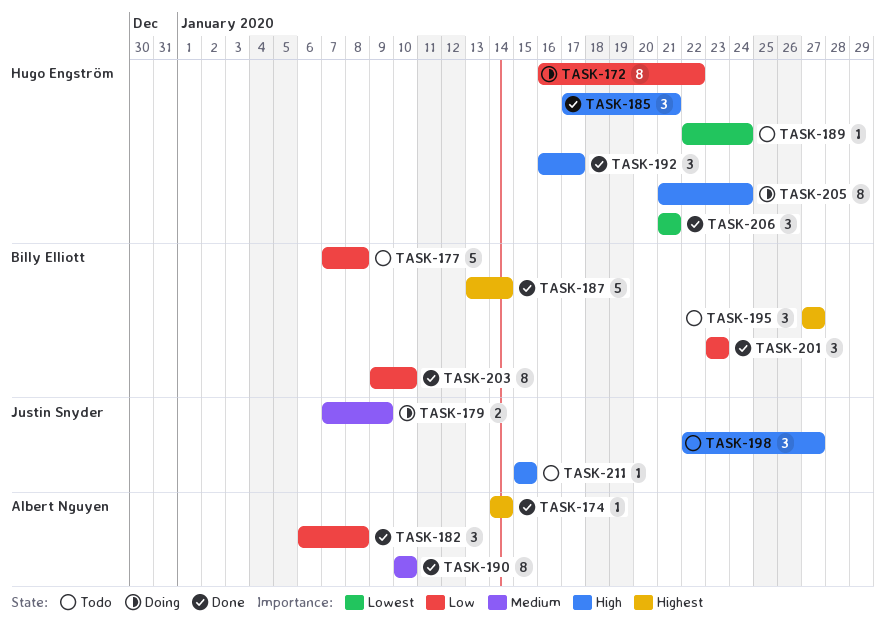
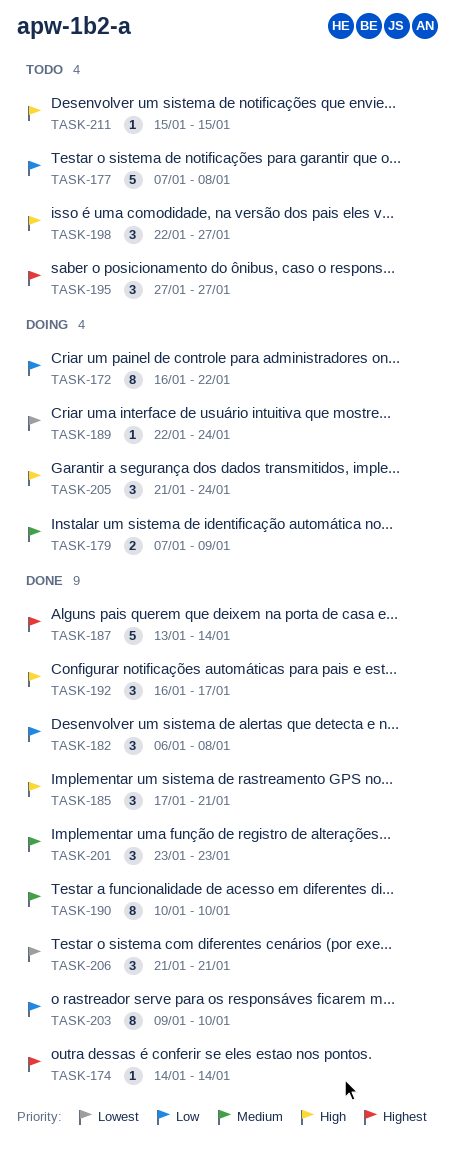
TASK-189, status: Todo -> Doing
TASK-201, priority: Low -> Medium
TASK-205, estimate: 8 -> 3

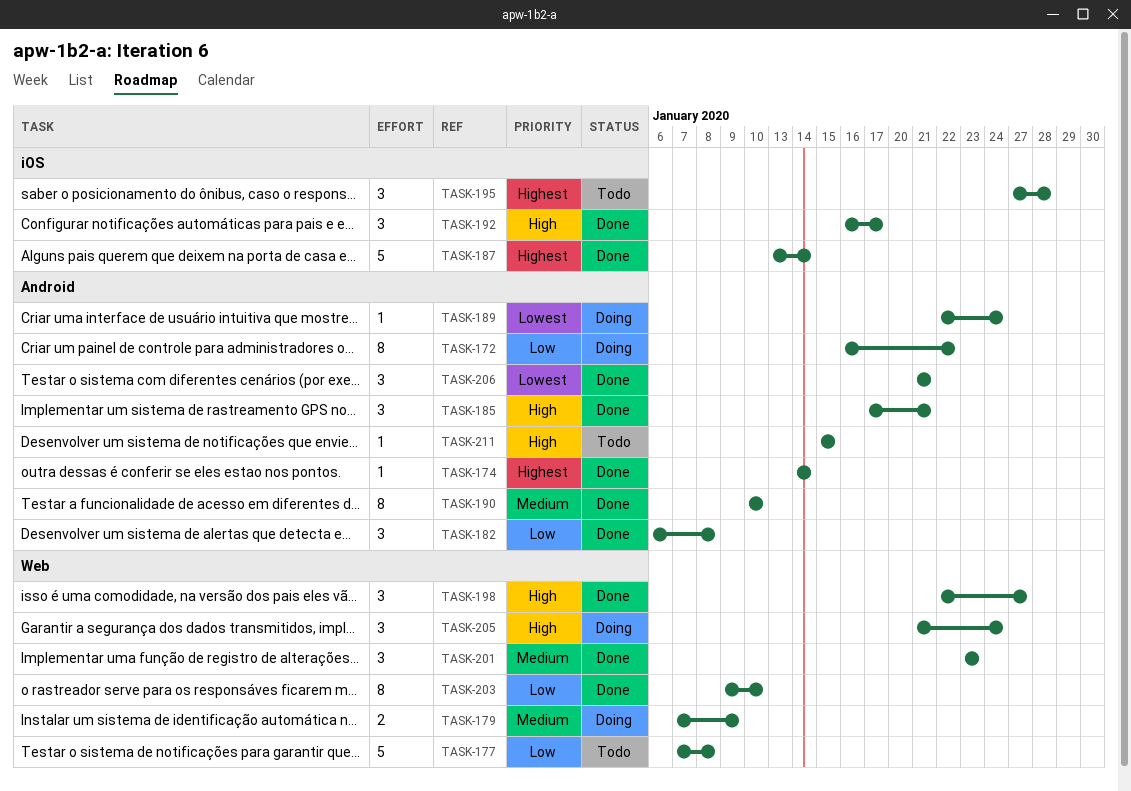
TASK-195, due: Jan 27 -> Jan 28
TASK-198, status: Todo -> Done

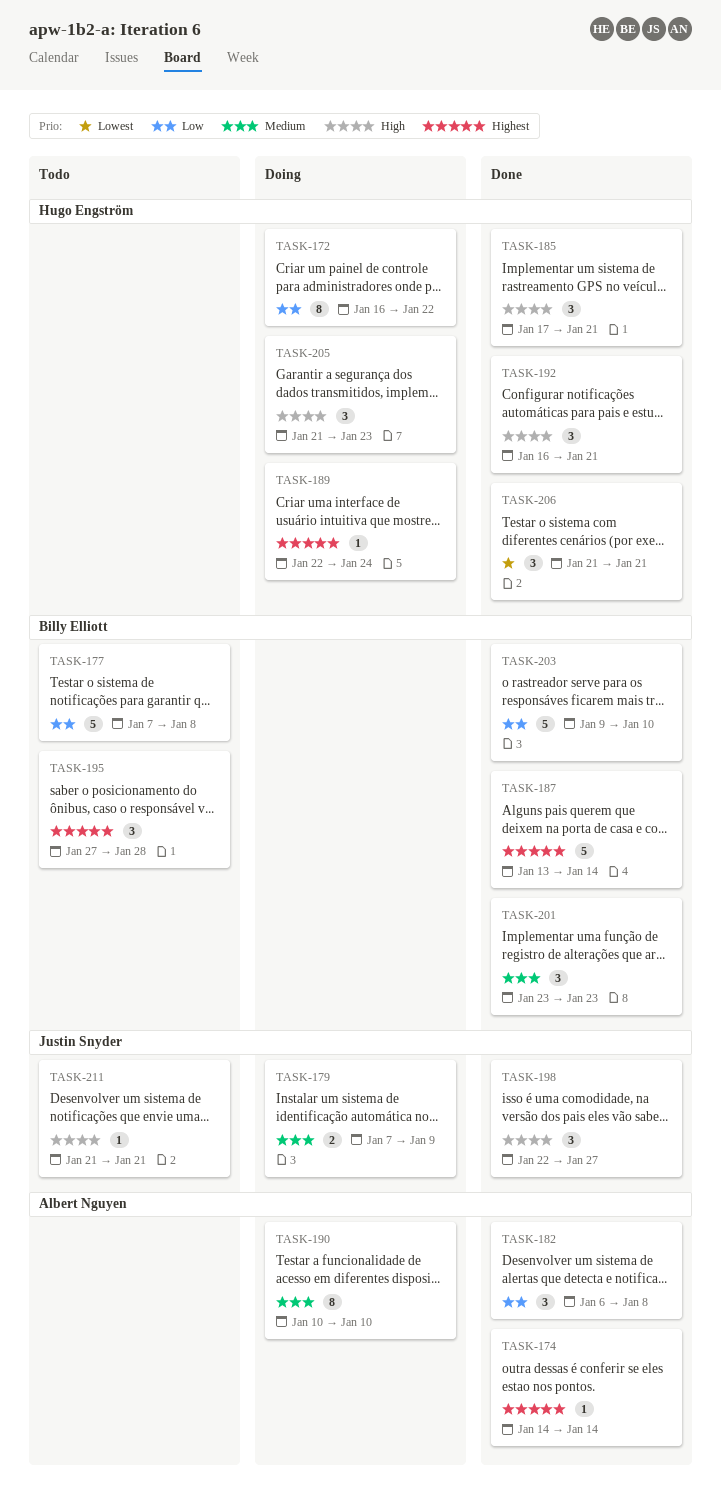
TASK-189, priority: Lowest -> Highest
TASK-190, status: Done -> Doing
TASK-192, due: Jan 17 -> Jan 21
TASK-203, estimate: 8 -> 5
TASK-205, due: Jan 24 -> Jan 23
TASK-211, start: Jan 15 -> Jan 21
TASK-211, due: Jan 15 -> Jan 21

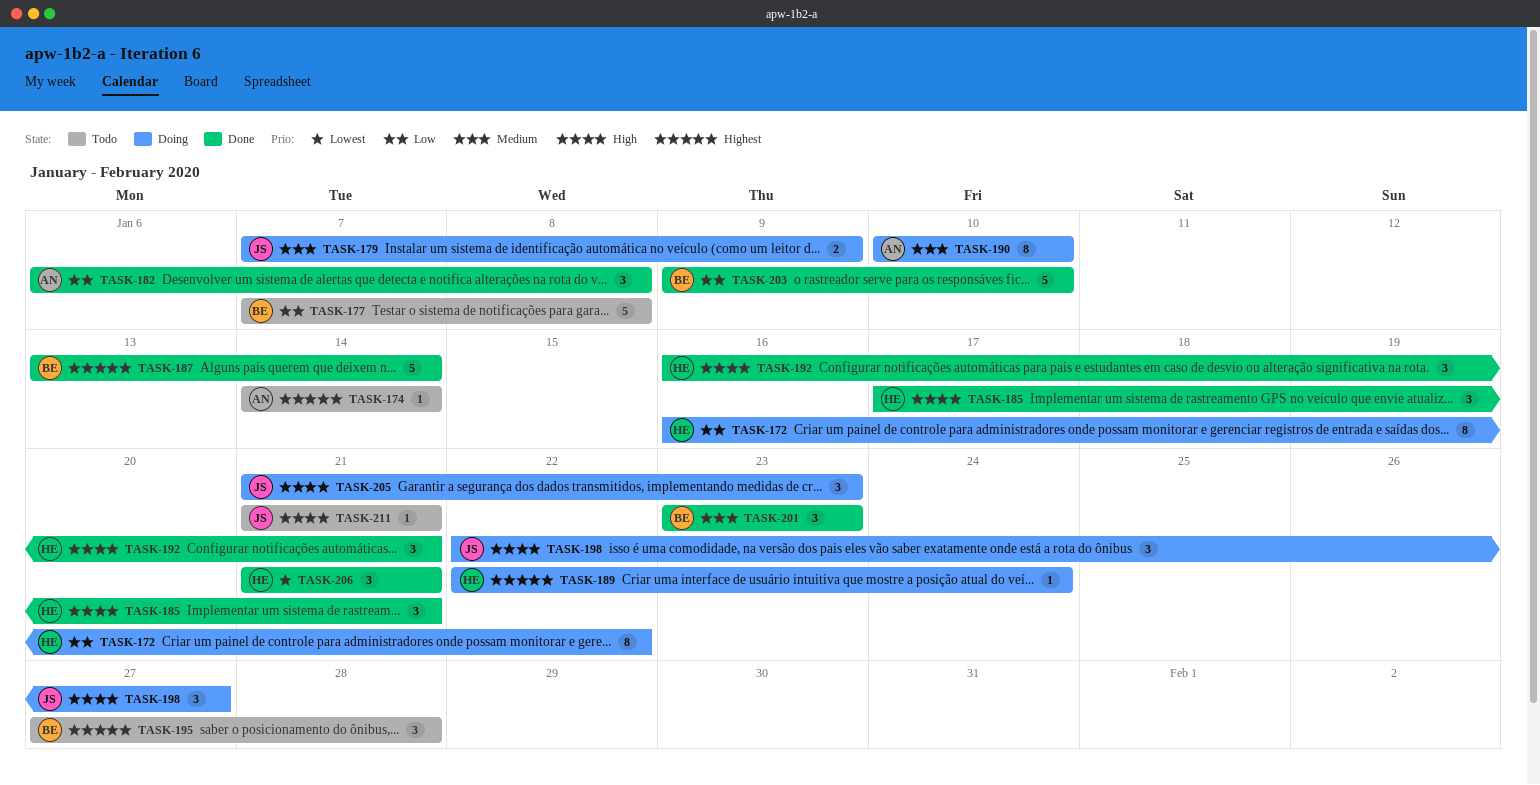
TASK-174, status: Done -> Todo
TASK-198, status: Done -> Doing
TASK-205, owner: Hugo Engström -> Justin Snyder

